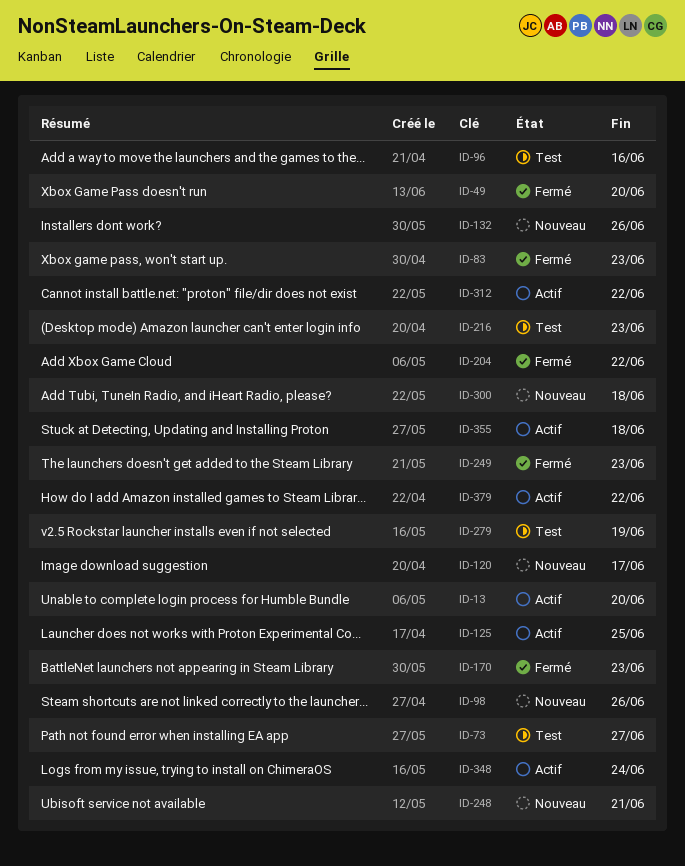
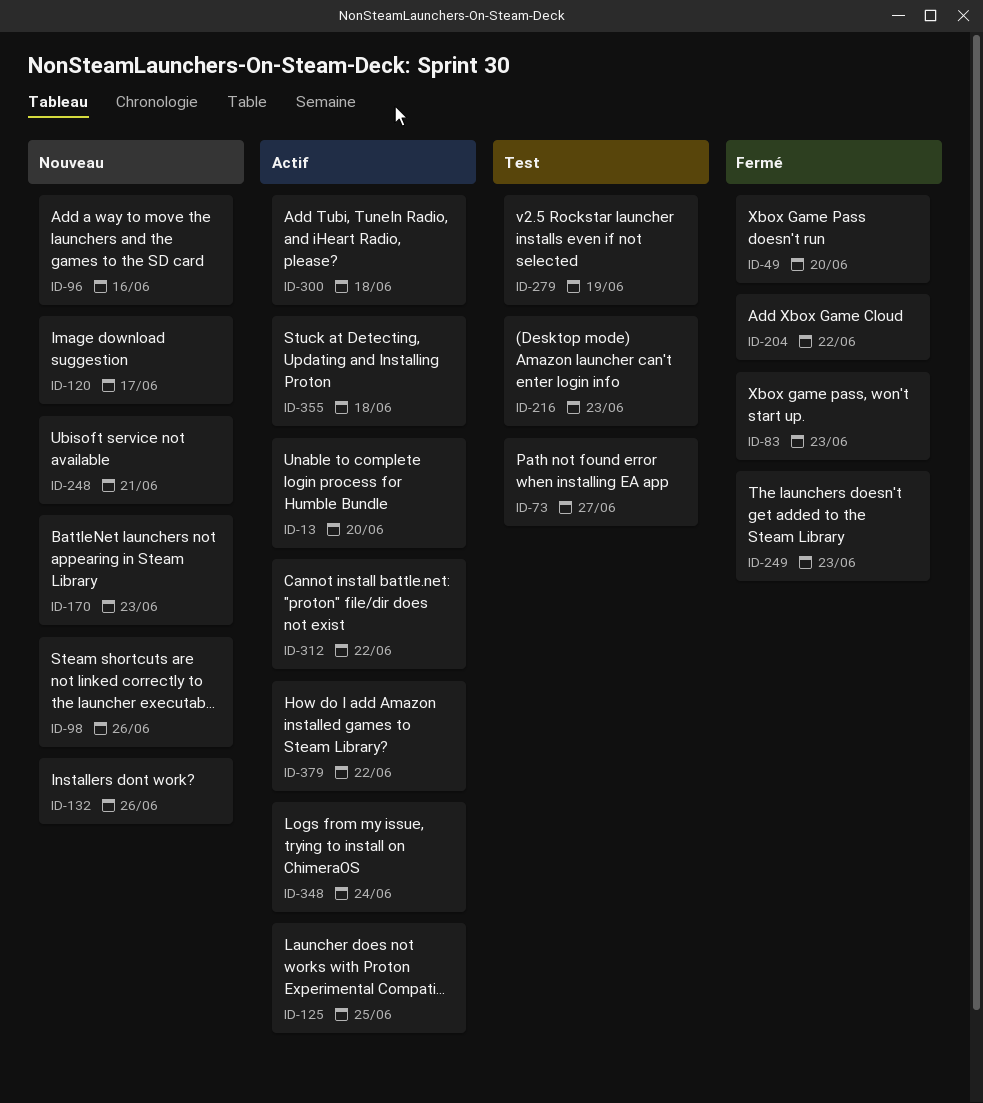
ID-96, status: Test -> Nouveau
ID-170, status: Fermé -> Nouveau
ID-300, status: Nouveau -> Actif

